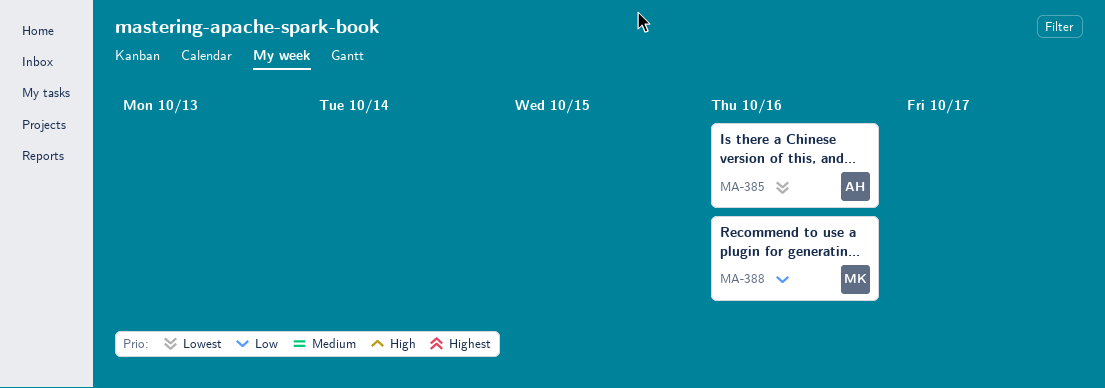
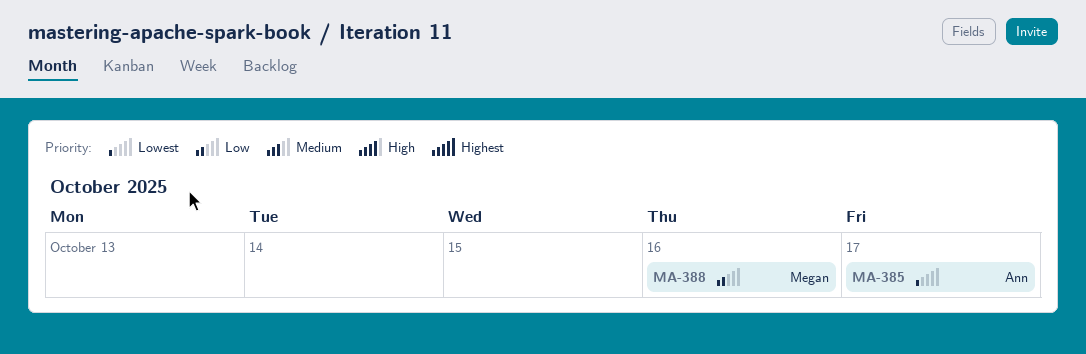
MA-385, due: Oct 16 -> Oct 17

